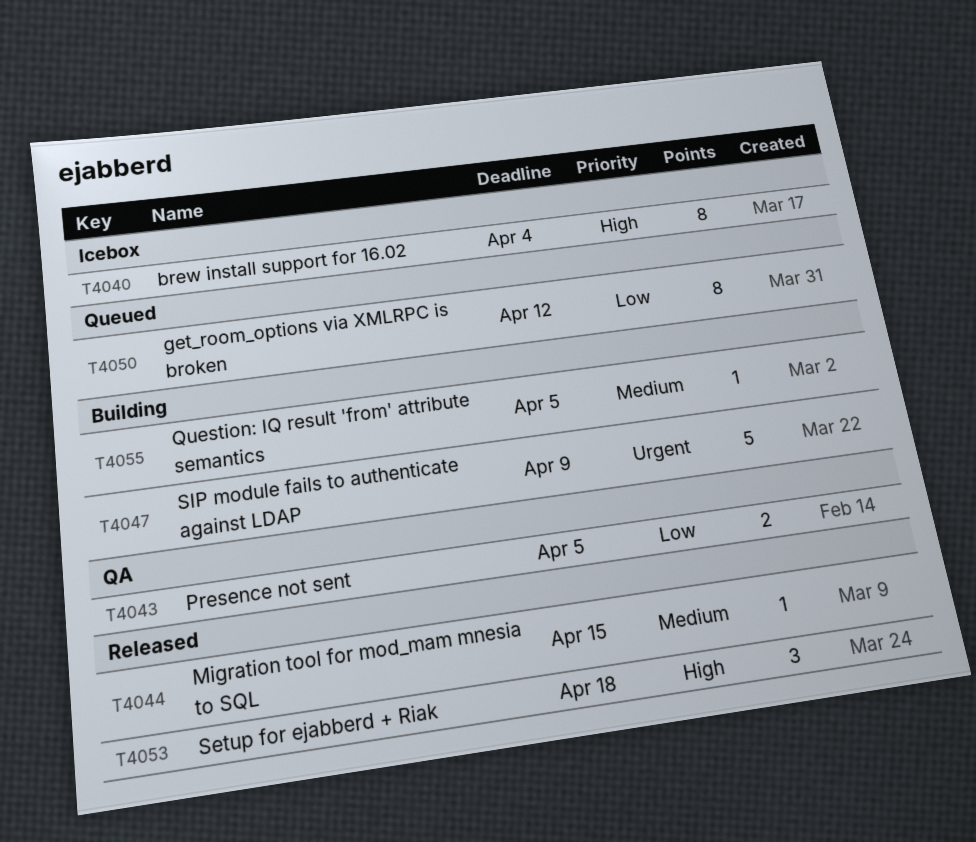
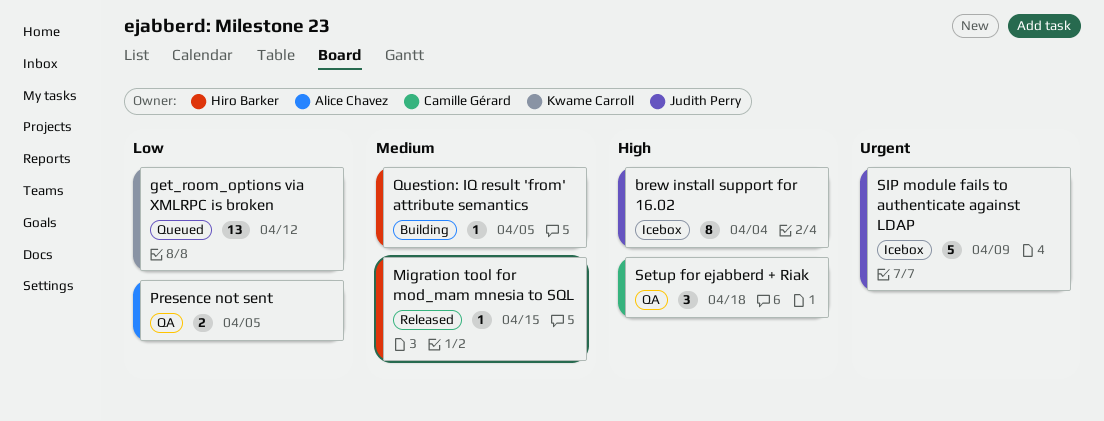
get_room_options via XMLRPC is broken, estimate: 8 -> 13
Setup for ejabberd + Riak, status: Released -> QA
SIP module fails to authenticate against LDAP, status: Building -> Icebox

